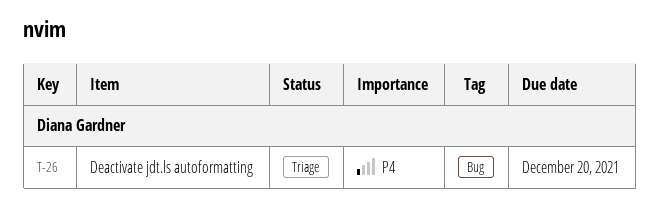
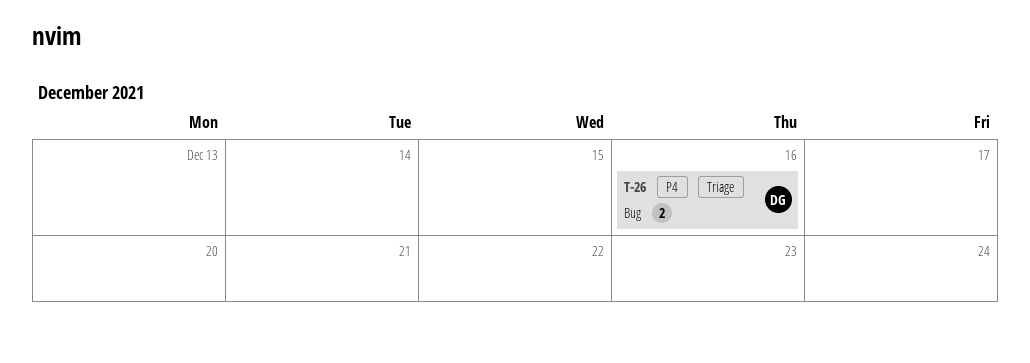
T-26, due: Dec 20 -> Dec 16

